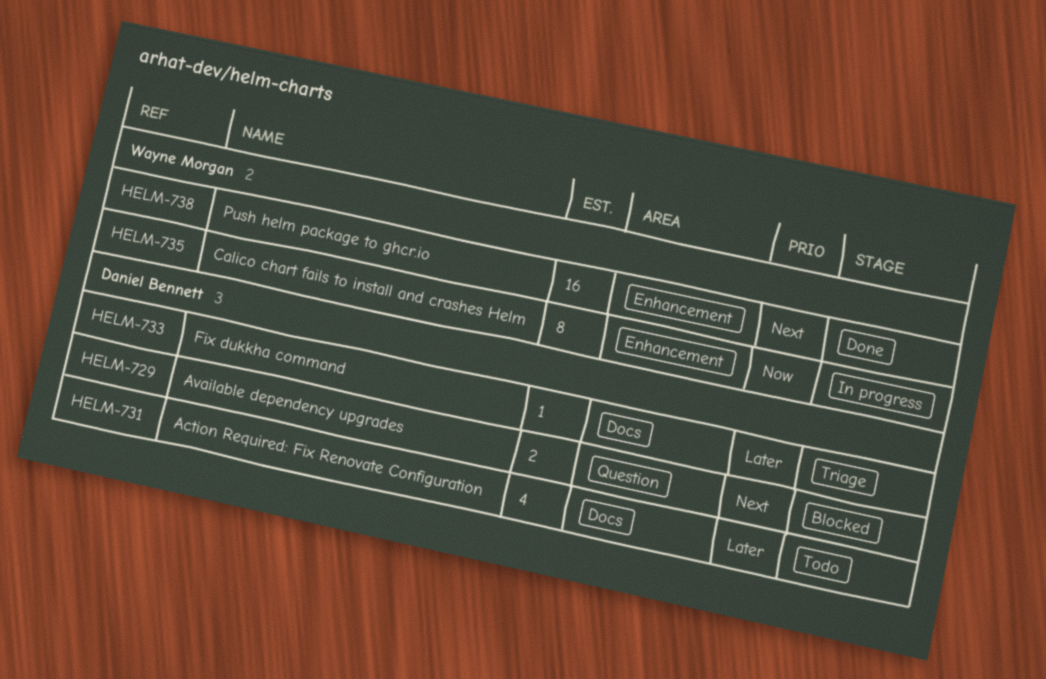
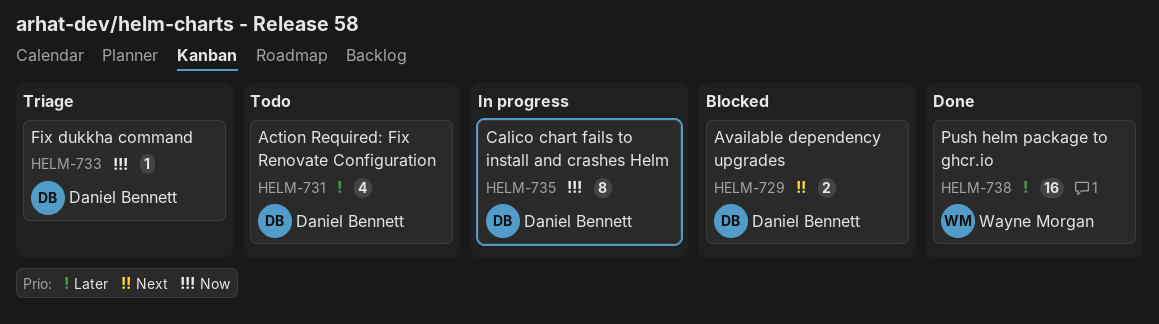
HELM-733, priority: Later -> Now
HELM-735, owner: Wayne Morgan -> Daniel Bennett
HELM-738, priority: Next -> Later

